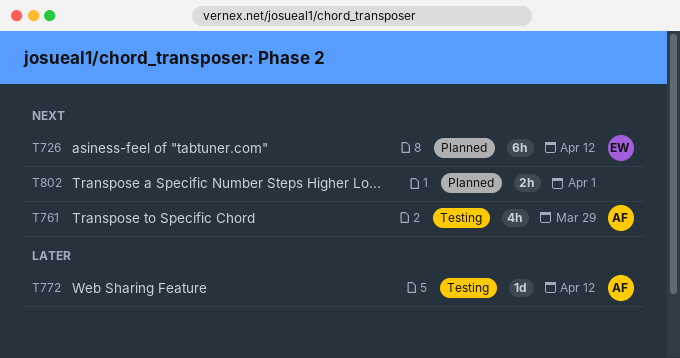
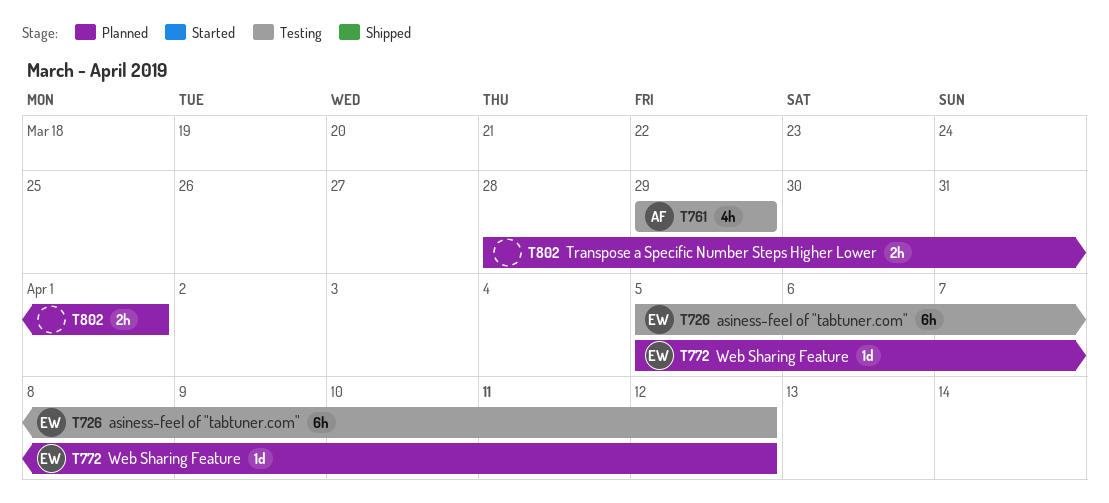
T726, status: Planned -> Testing
T772, status: Testing -> Planned
T772, owner: AF -> EW

